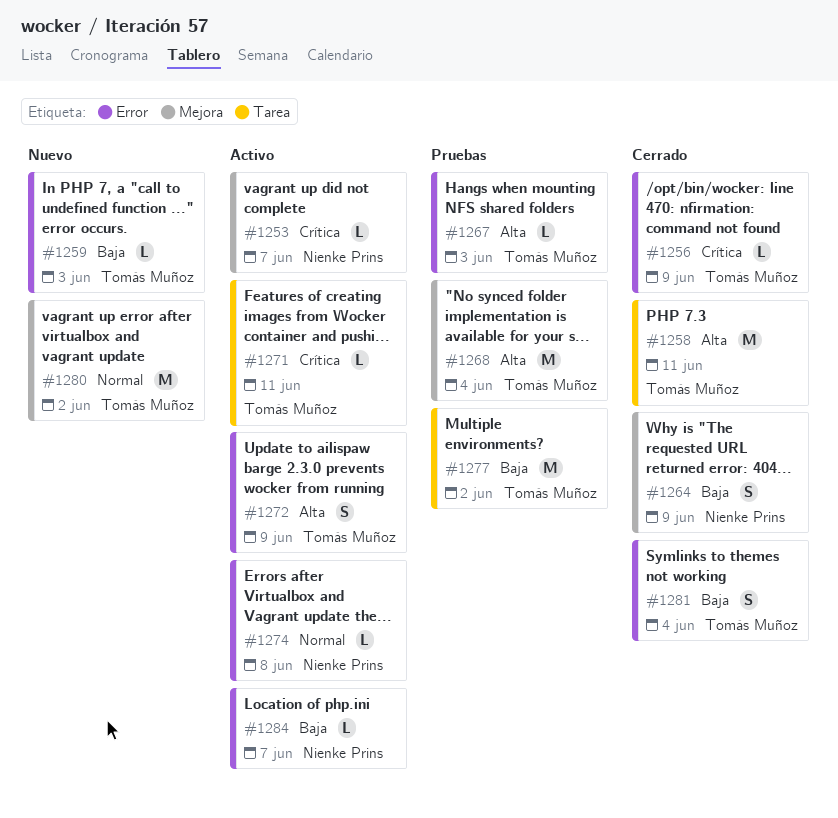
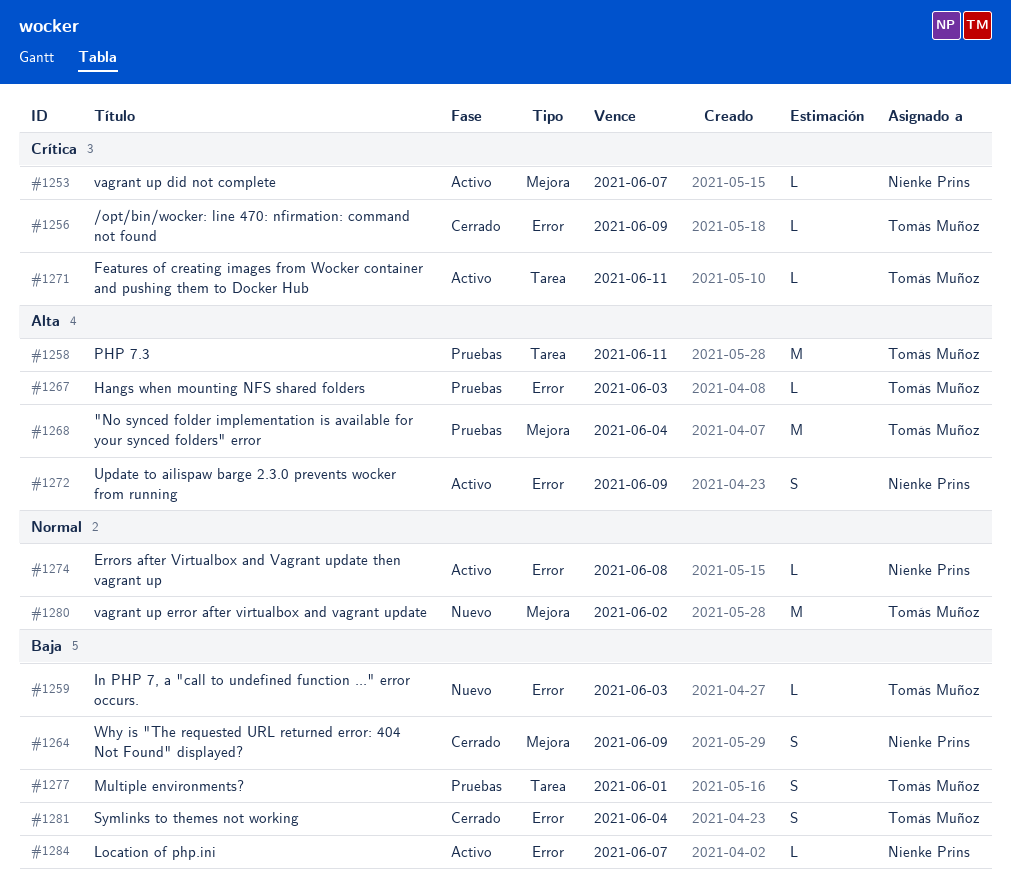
#1258, status: Cerrado -> Pruebas
#1272, owner: Tomás Muñoz -> Nienke Prins
#1277, estimate: M -> S
#1277, due: Jun 2 -> Jun 1

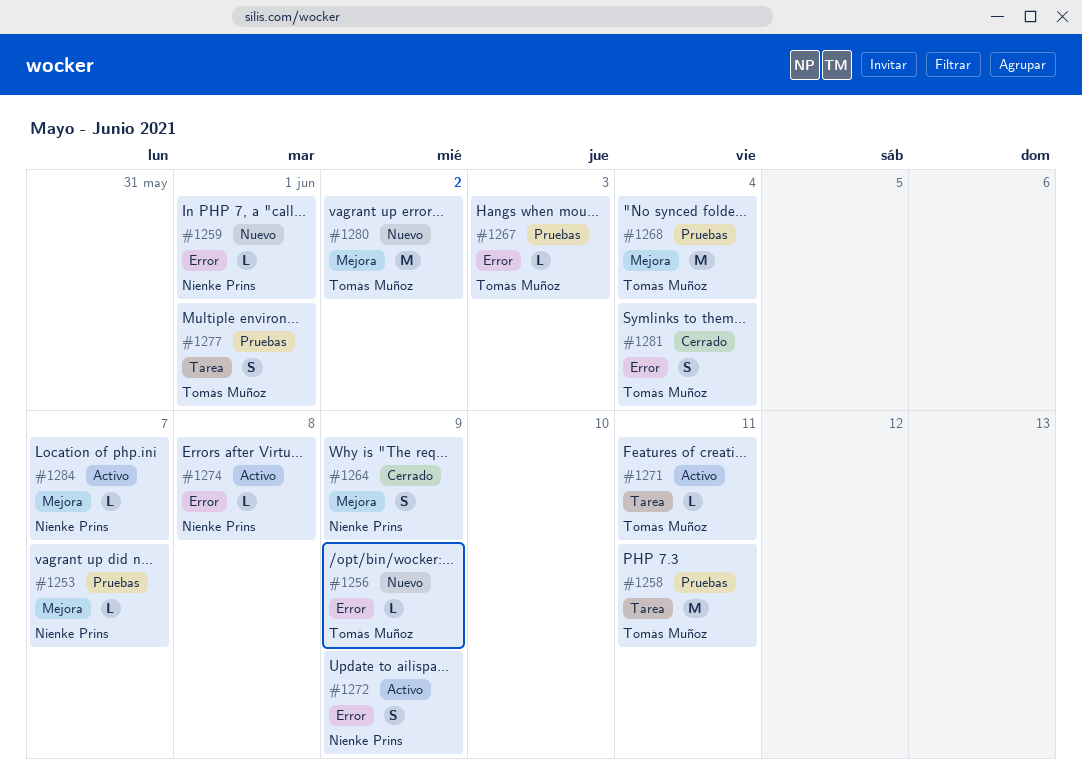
#1253, status: Activo -> Pruebas
#1256, status: Cerrado -> Nuevo
#1259, owner: Tomás Muñoz -> Nienke Prins
#1259, due: Jun 3 -> Jun 1
#1284, label: Error -> Mejora

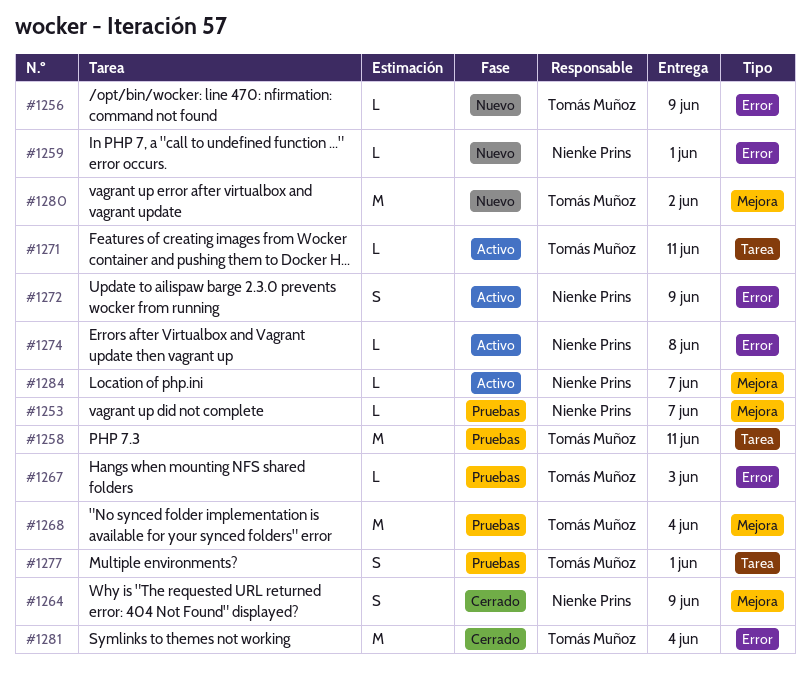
#1281, estimate: S -> M

